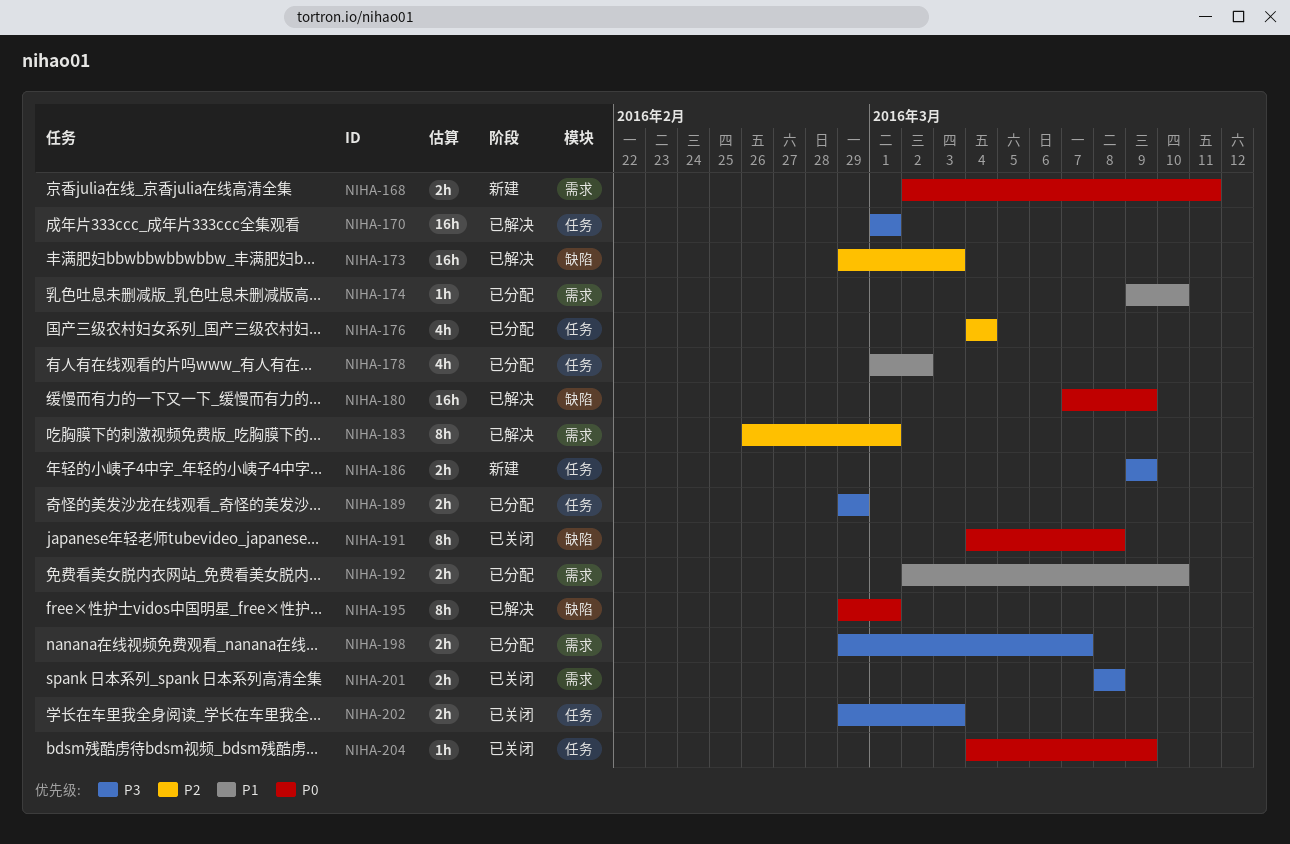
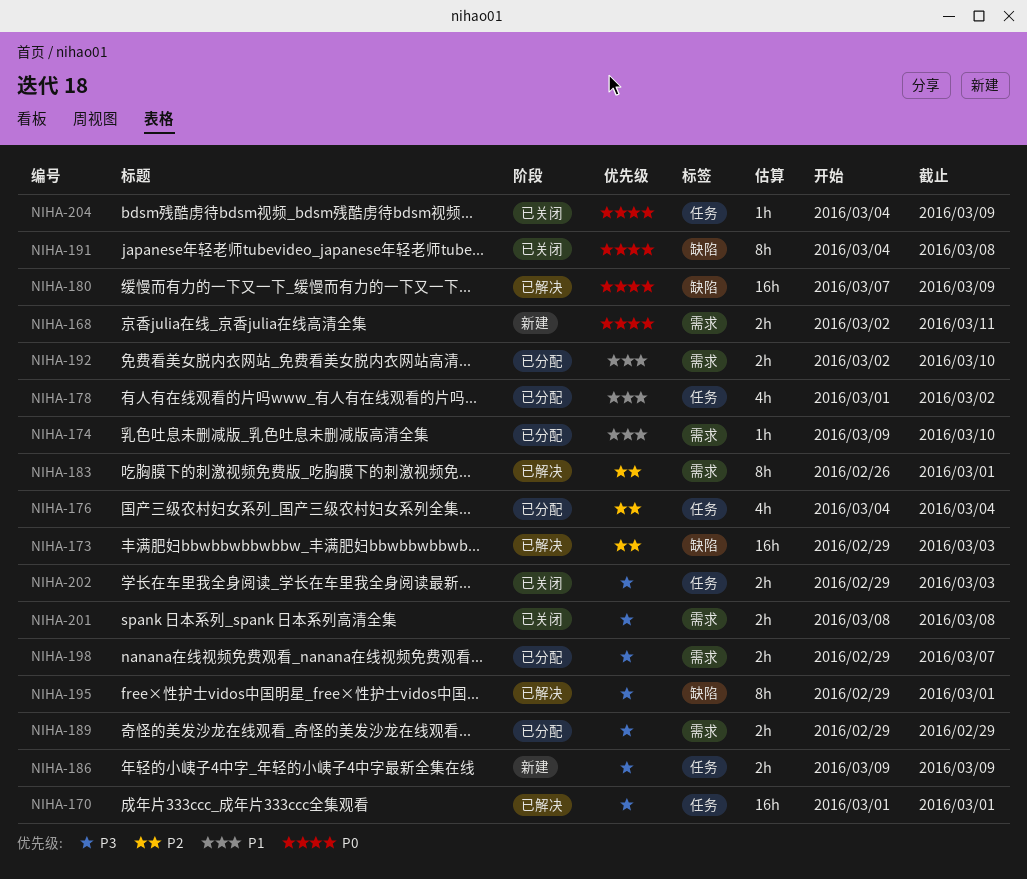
NIHA-189, label: 任务 -> 需求
NIHA-195, priority: P0 -> P3

